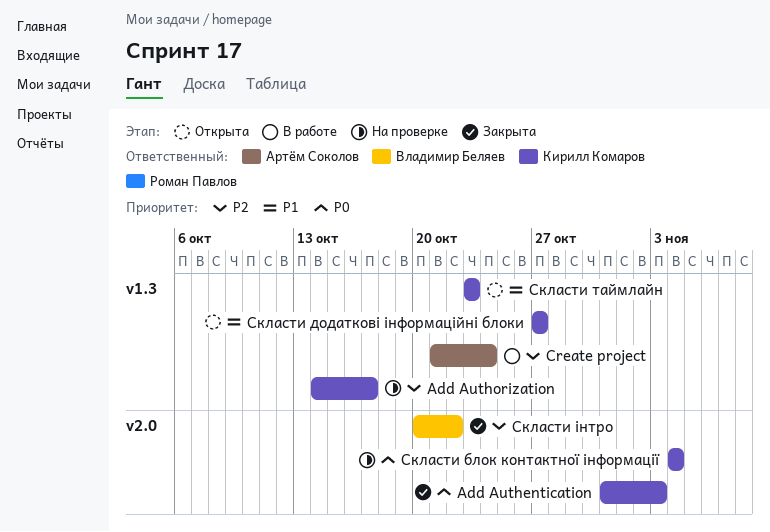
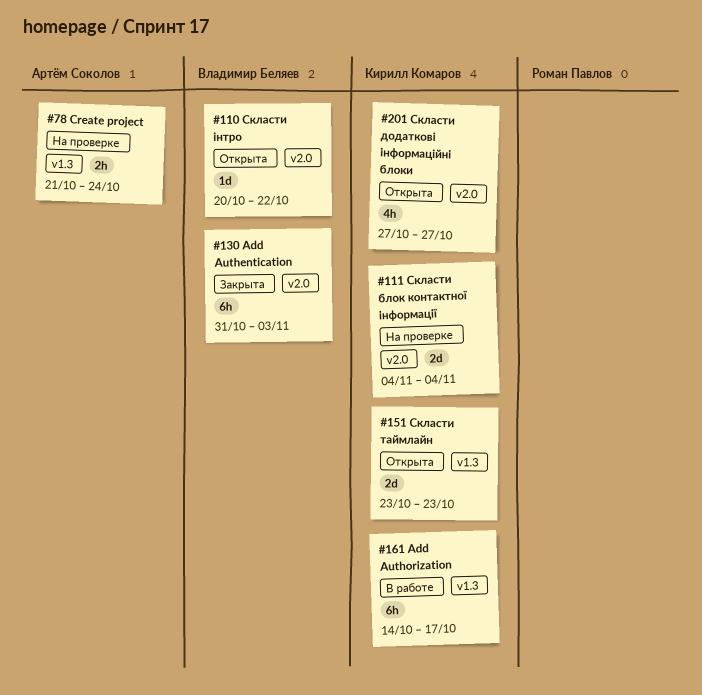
Add Authentication, owner: Кирилл Комаров -> Владимир Беляев
Add Authorization, status: На проверке -> В работе
Create project, status: В работе -> На проверке
Скласти додаткові інформаційні блоки, label: v1.3 -> v2.0
Скласти інтро, status: Закрыта -> Открыта

